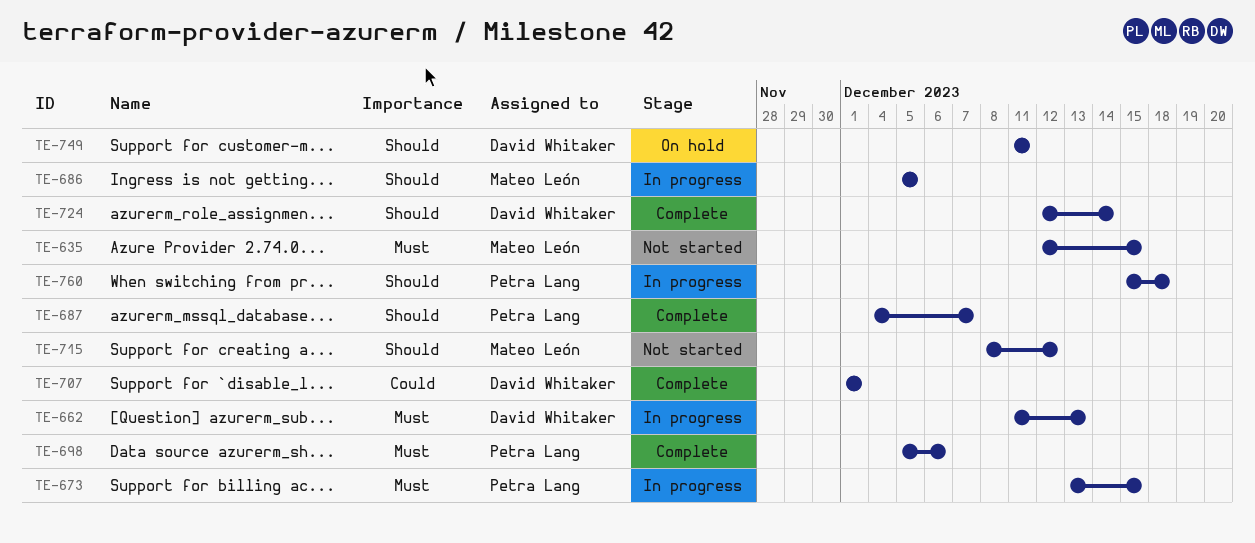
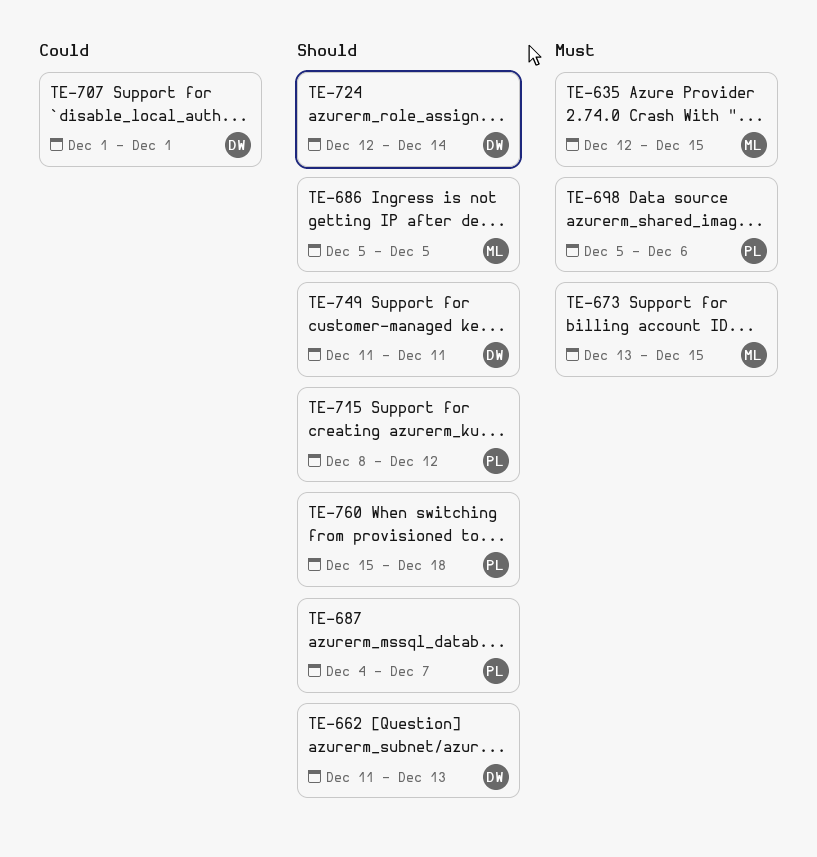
TE-662, priority: Must -> Should
TE-673, owner: Petra Lang -> Mateo León
TE-715, owner: Mateo León -> Petra Lang

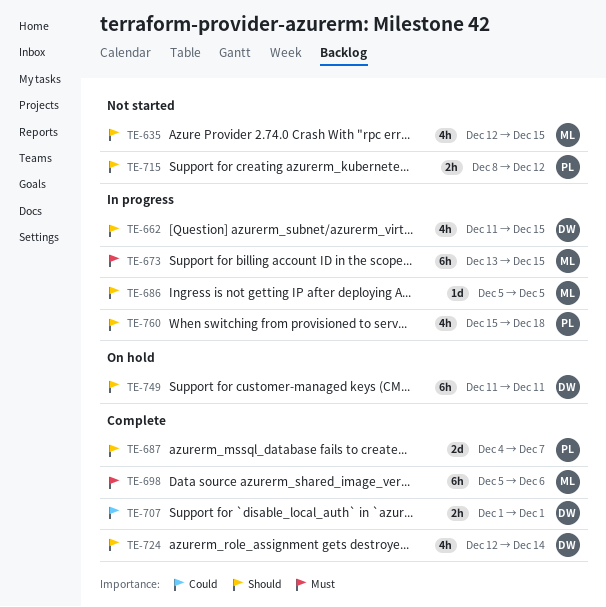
TE-635, priority: Must -> Should
TE-662, due: Dec 13 -> Dec 15
TE-698, owner: PL -> ML

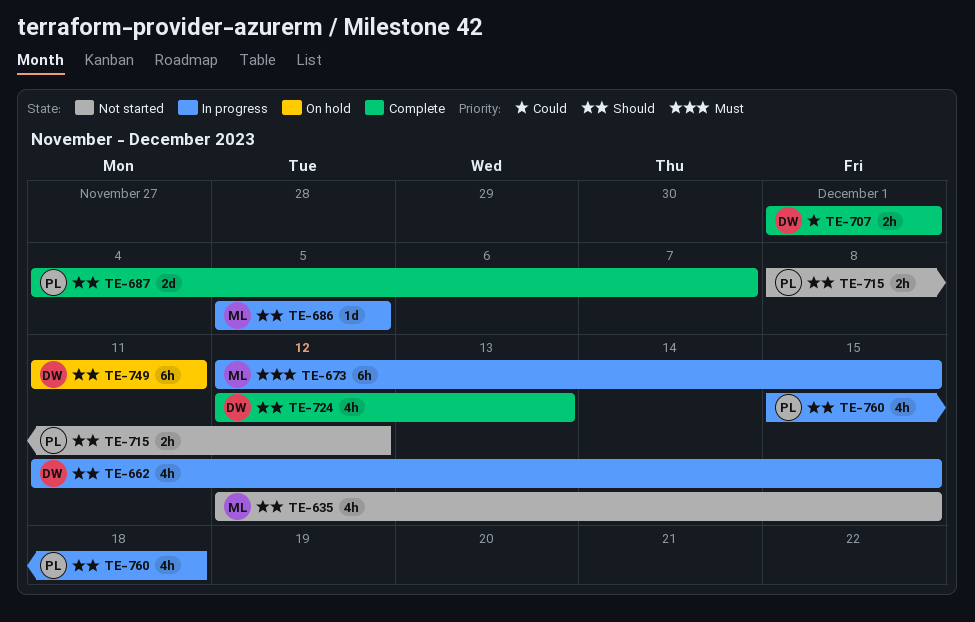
TE-673, start: Dec 13 -> Dec 12
TE-698: present -> none
TE-724, due: Dec 14 -> Dec 13

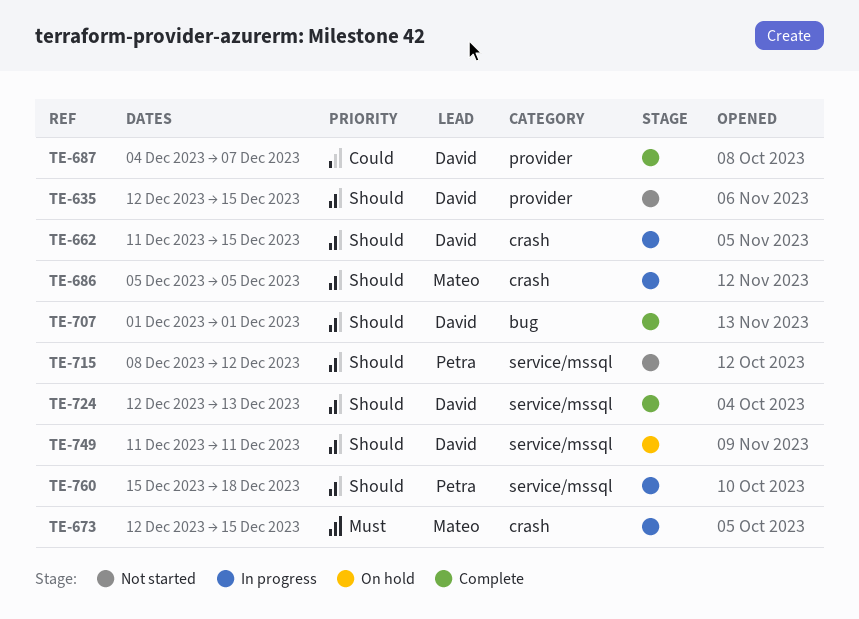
TE-635, owner: Mateo -> David
TE-687, owner: Petra -> David
TE-687, priority: Should -> Could
TE-707, priority: Could -> Should

